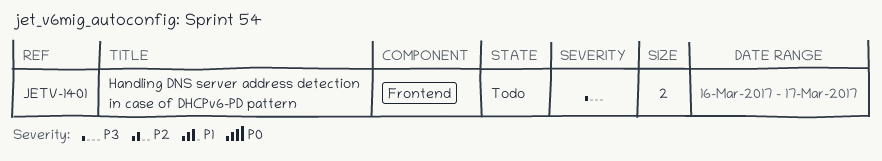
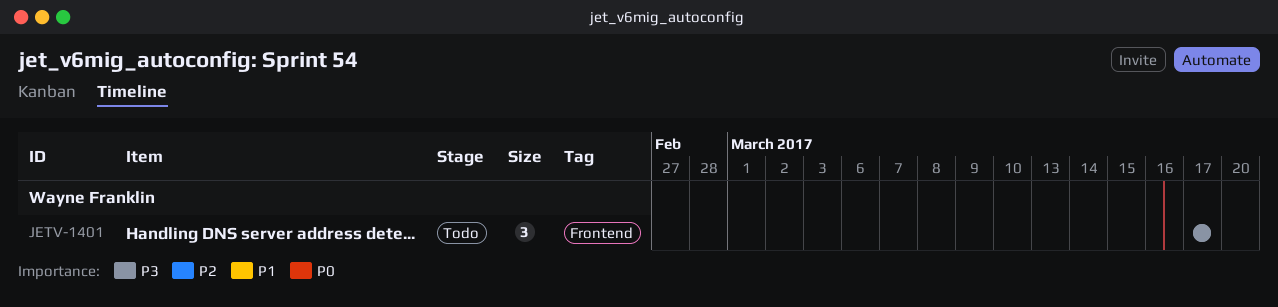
JETV-1401, estimate: 2 -> 3
JETV-1401, start: Mar 16 -> Mar 17

